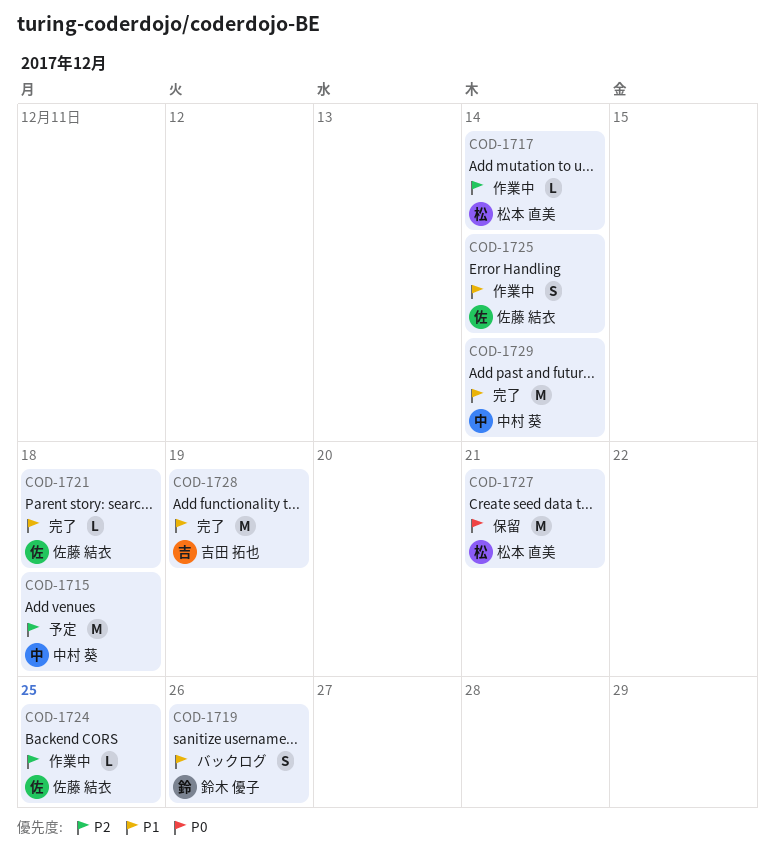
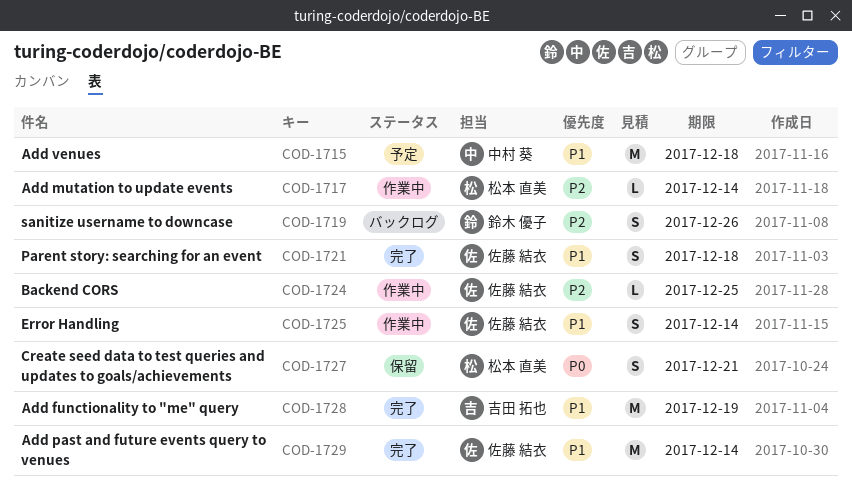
COD-1715, priority: P2 -> P1
COD-1719, priority: P1 -> P2
COD-1721, estimate: L -> S
COD-1727, estimate: M -> S
COD-1729, owner: 中村 葵 -> 佐藤 結衣

